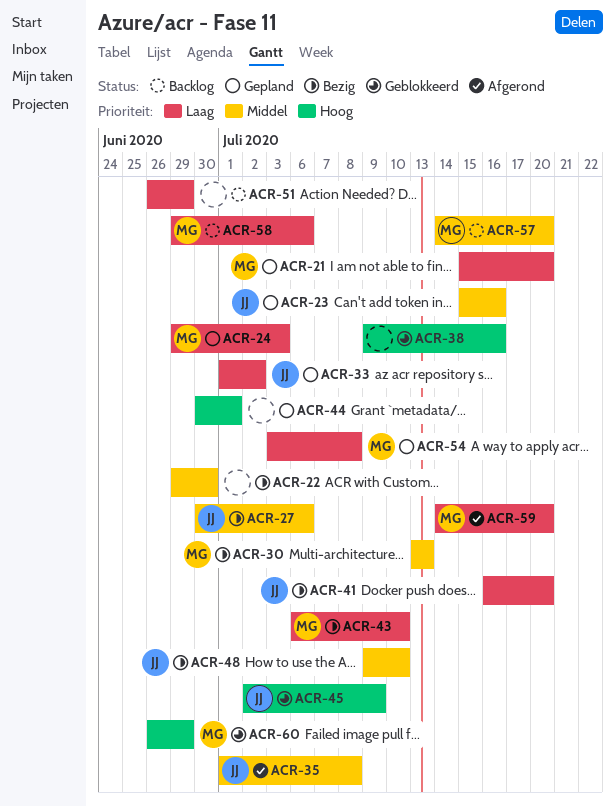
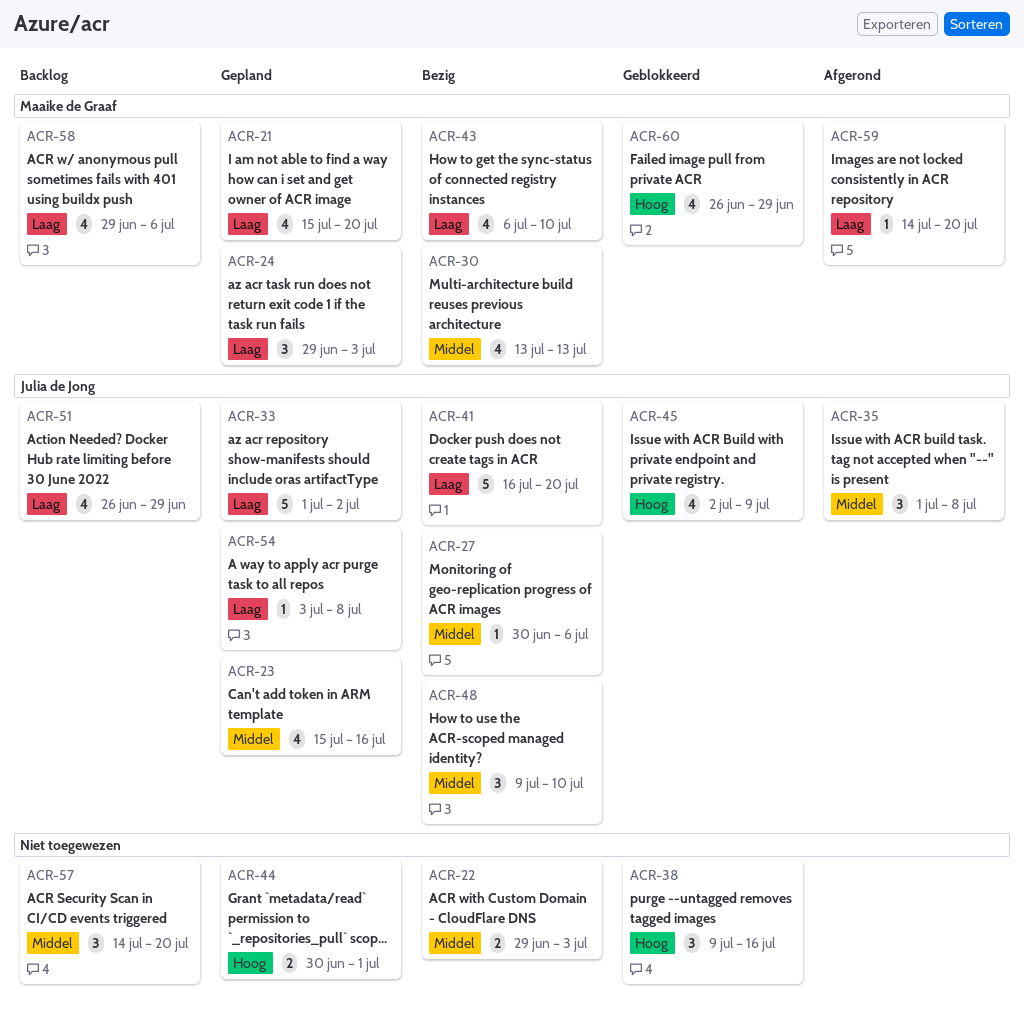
ACR-22, due: Jun 30 -> Jul 3
ACR-51, owner: none -> Julia de Jong
ACR-54, owner: Maaike de Graaf -> Julia de Jong
ACR-57, owner: Maaike de Graaf -> none

